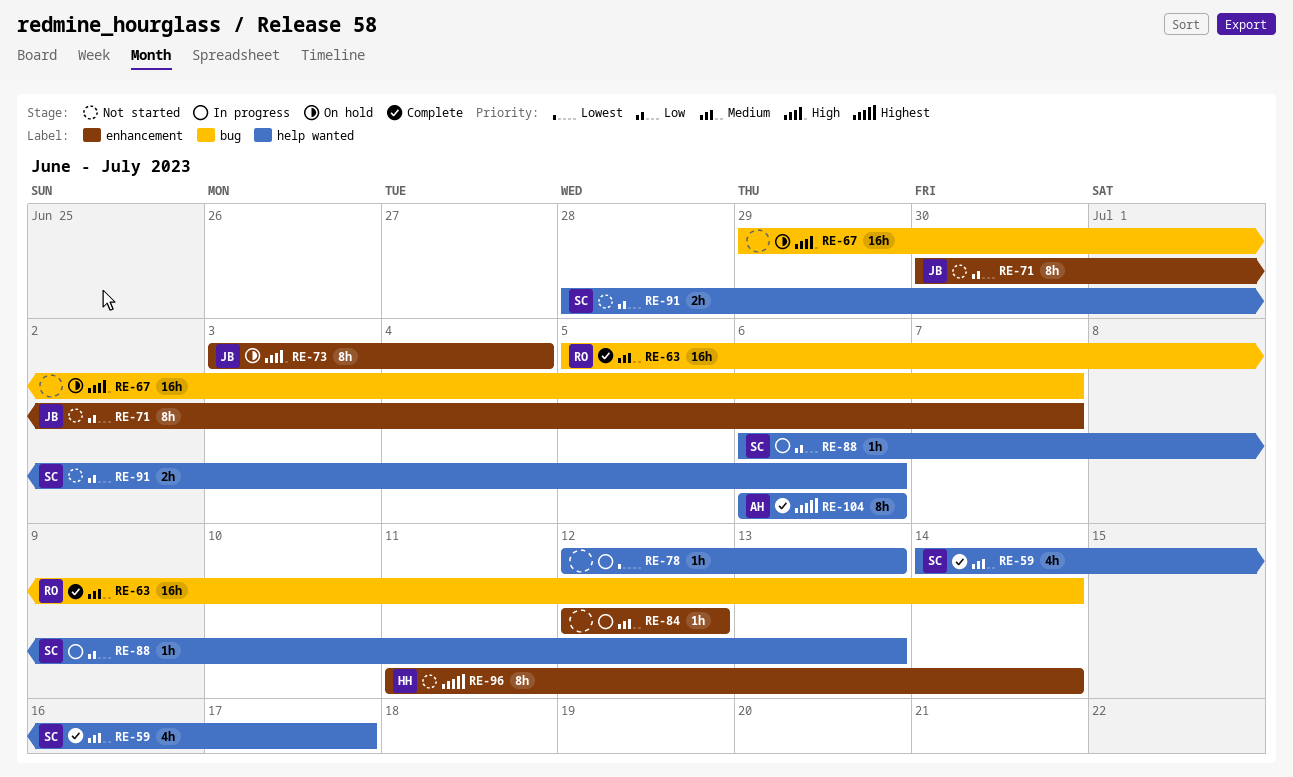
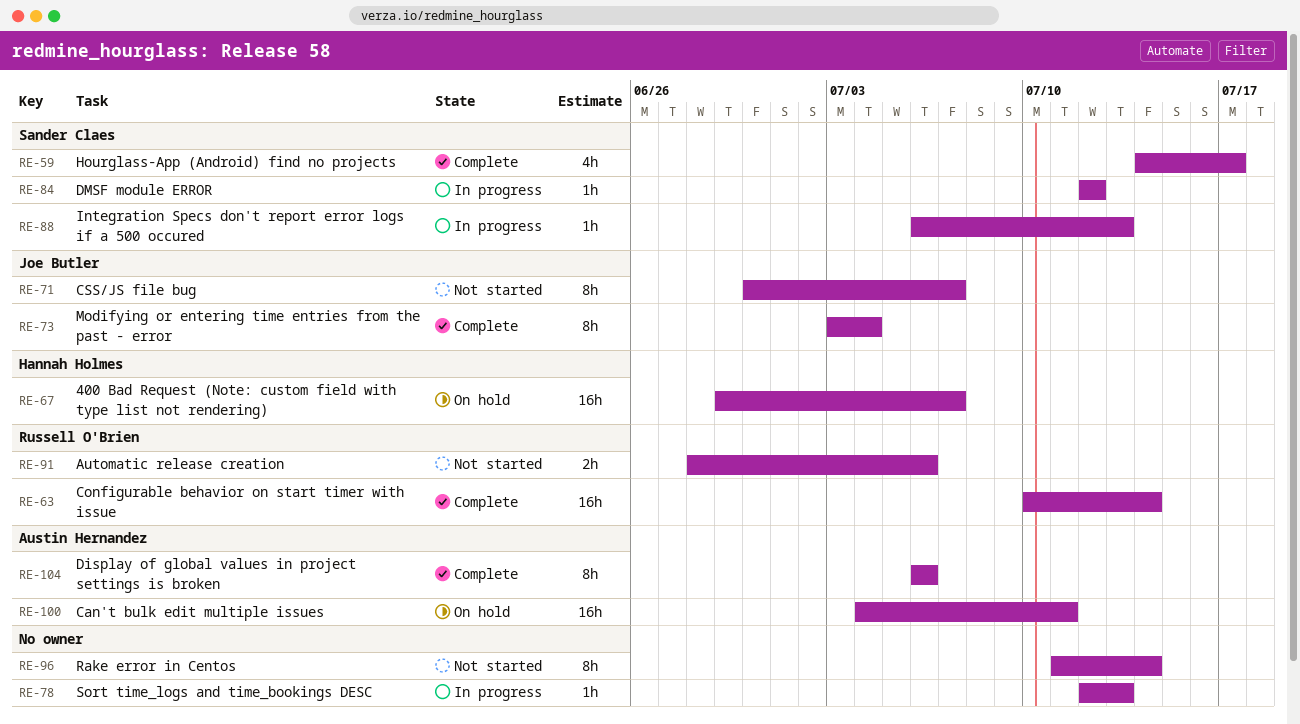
RE-63, start: Jul 5 -> Jul 10
RE-67, owner: none -> Hannah Holmes
RE-73, status: On hold -> Complete
RE-84, owner: none -> Sander Claes
RE-91, owner: Sander Claes -> Russell O'Brien
RE-96, owner: Hannah Holmes -> none
RE-100: none -> present

